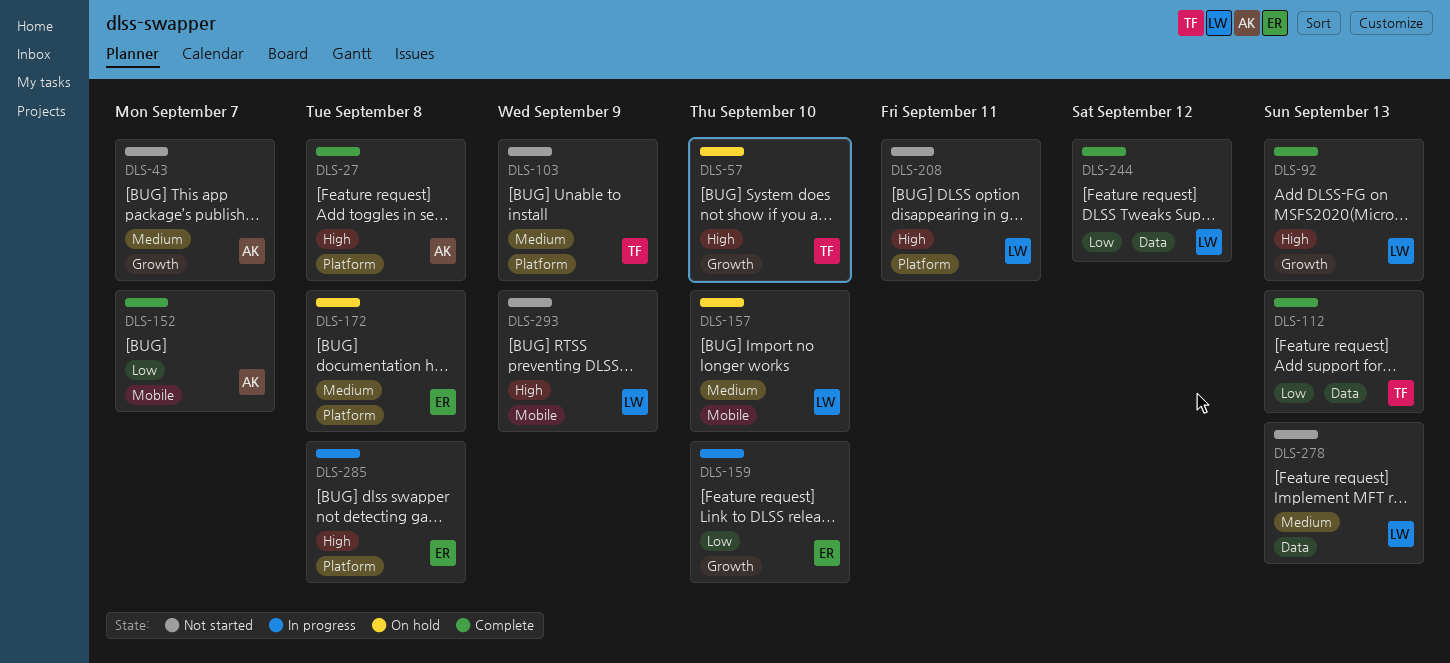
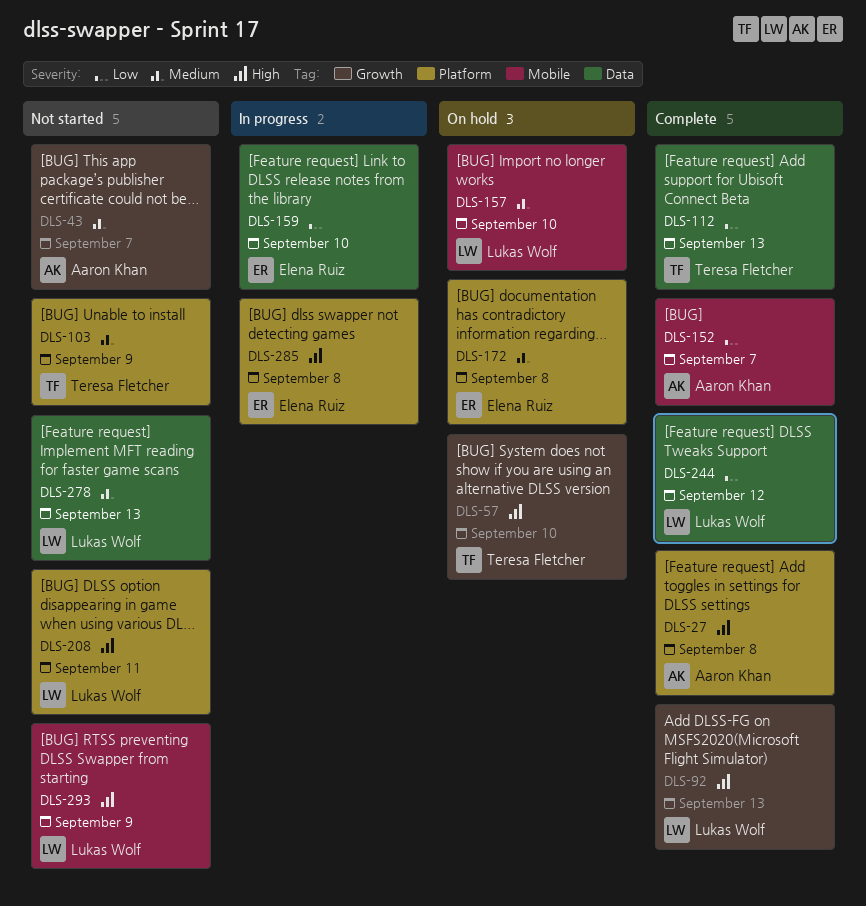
DLS-159, label: Growth -> Data

